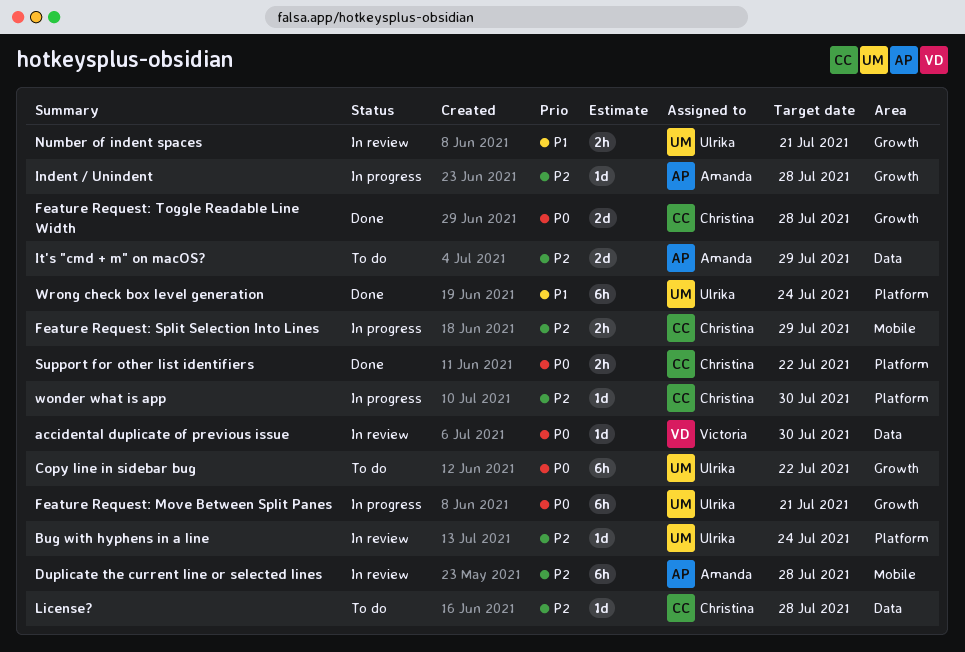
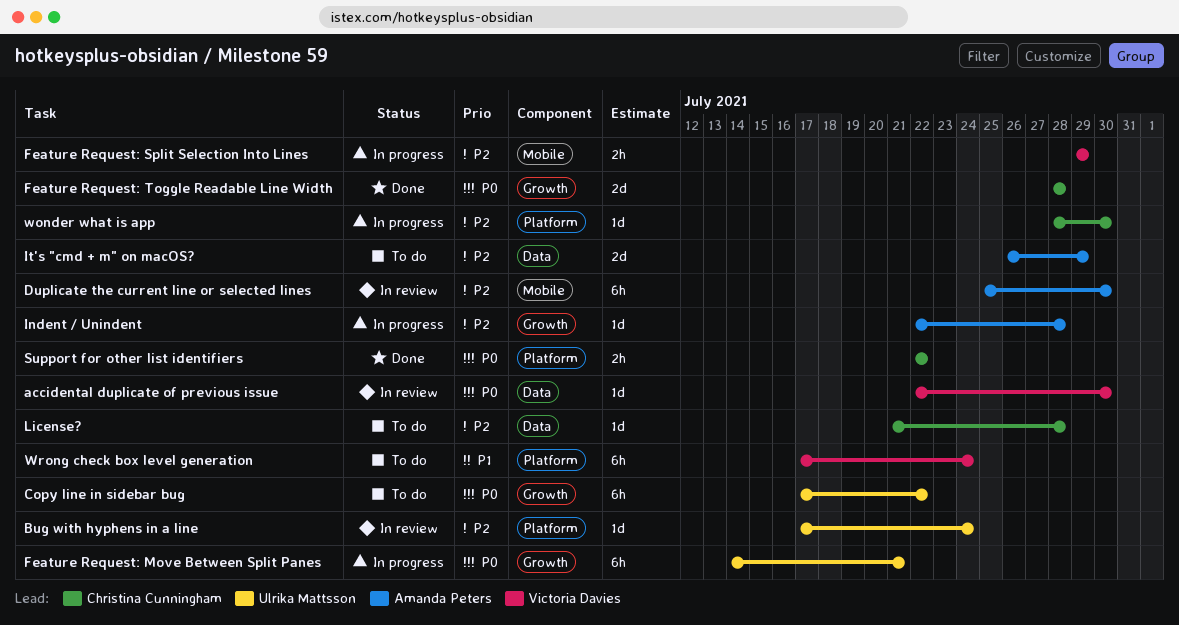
Duplicate the current line or selected lines, due: Jul 28 -> Jul 30
Feature Request: Split Selection Into Lines, owner: Christina Cunningham -> Victoria Davies
Number of indent spaces: present -> none
Wrong check box level generation, status: Done -> To do
Wrong check box level generation, owner: Ulrika Mattsson -> Victoria Davies

